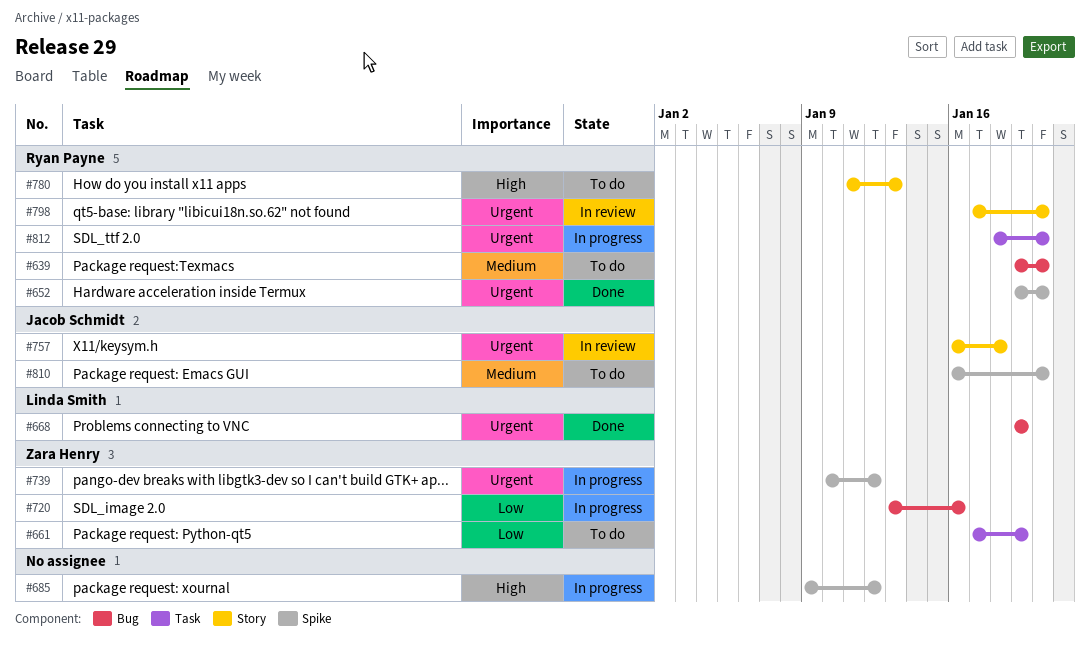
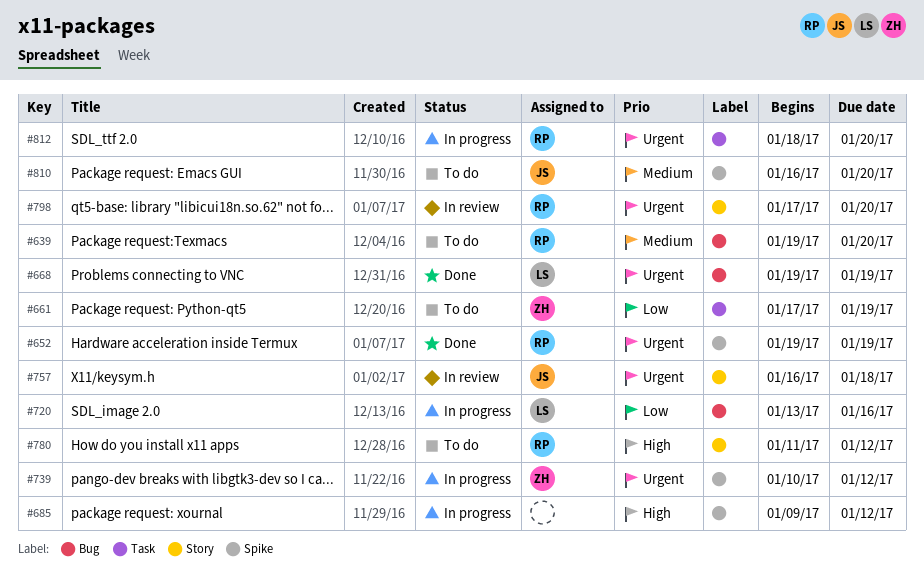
#652, due: Jan 20 -> Jan 19
#720, owner: Zara Henry -> Linda Smith
#780, due: Jan 13 -> Jan 12

